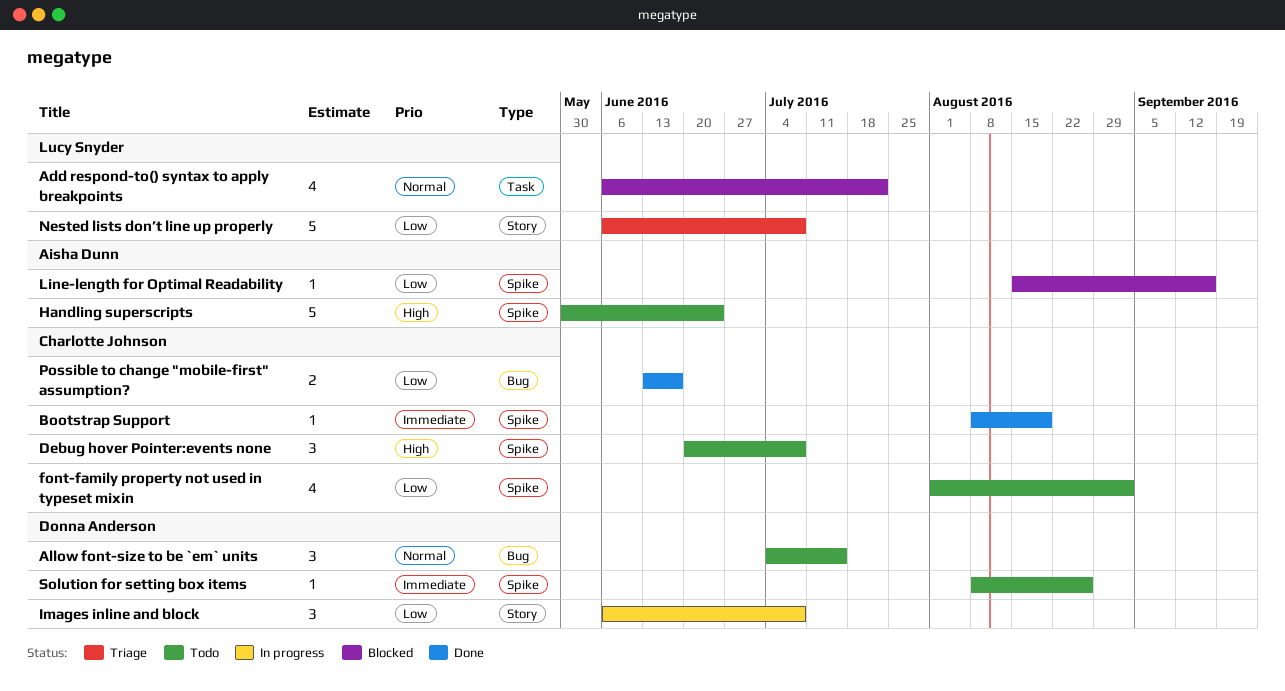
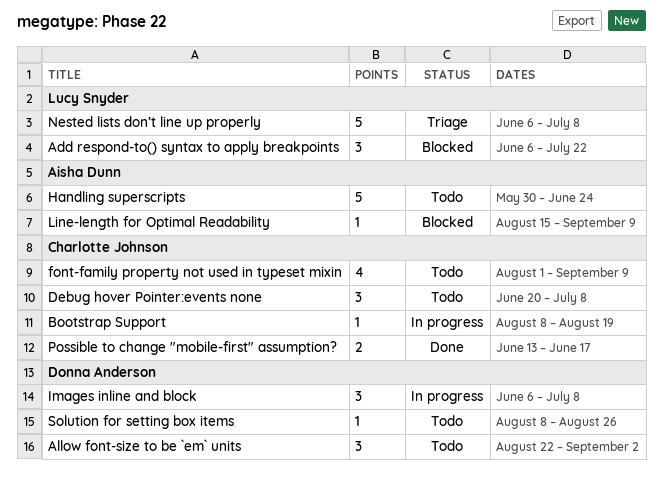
Add respond-to() syntax to apply breakpoints, estimate: 4 -> 3
Allow font-size to be `em` units, start: Jul 4 -> Aug 22
Allow font-size to be `em` units, due: Jul 15 -> Sep 2
Bootstrap Support, status: Done -> In progress
font-family property not used in typeset mixin, due: Sep 2 -> Sep 9
Line-length for Optimal Readability, due: Sep 16 -> Sep 9

